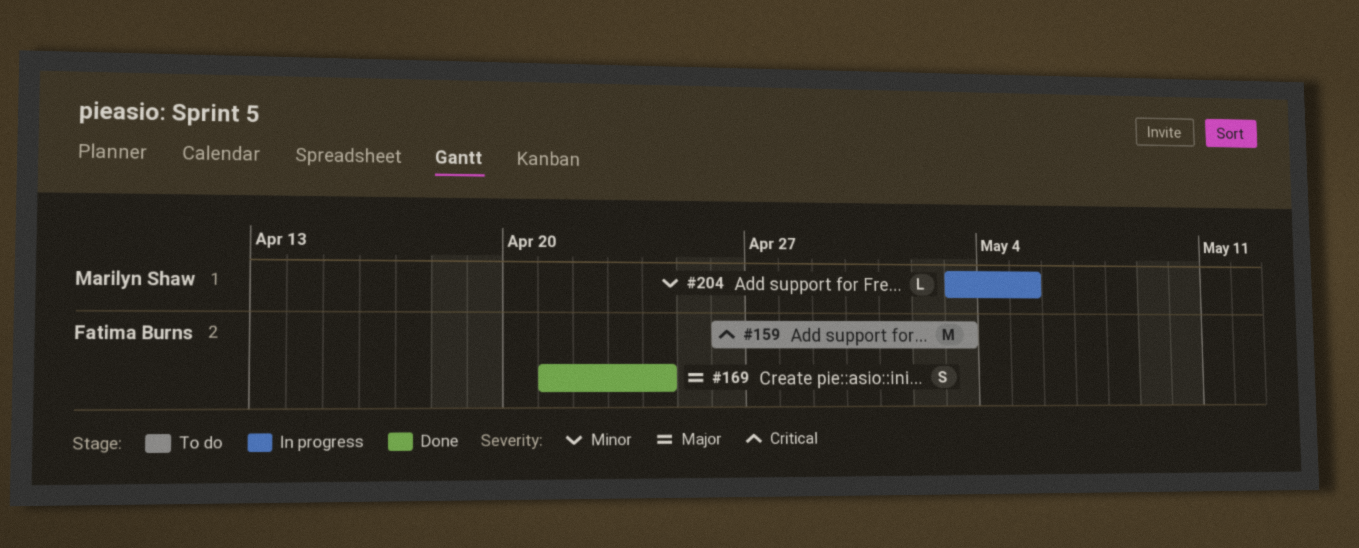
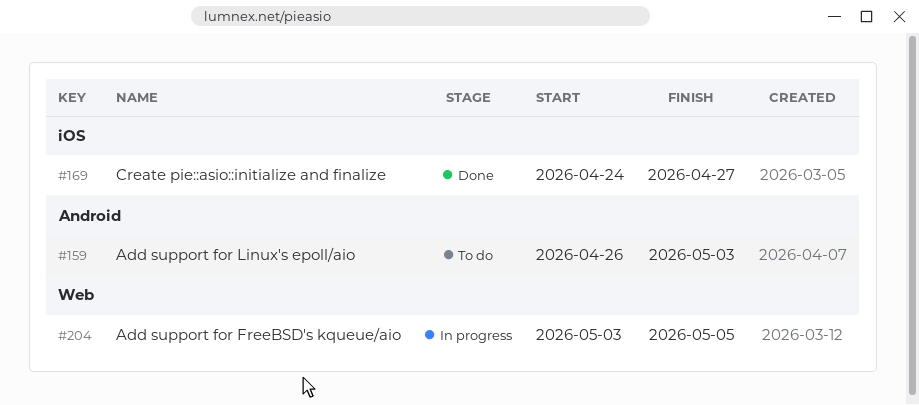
#169, start: Apr 21 -> Apr 24
#169, due: Apr 24 -> Apr 27

